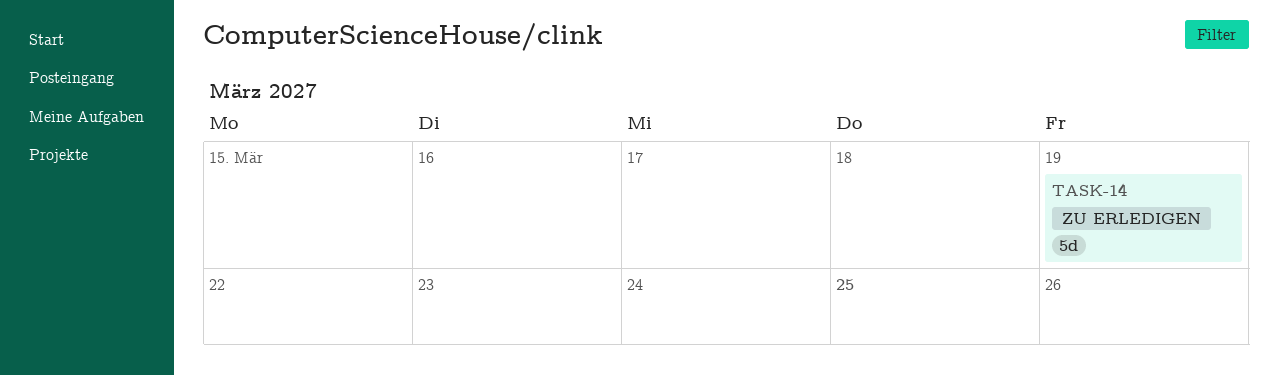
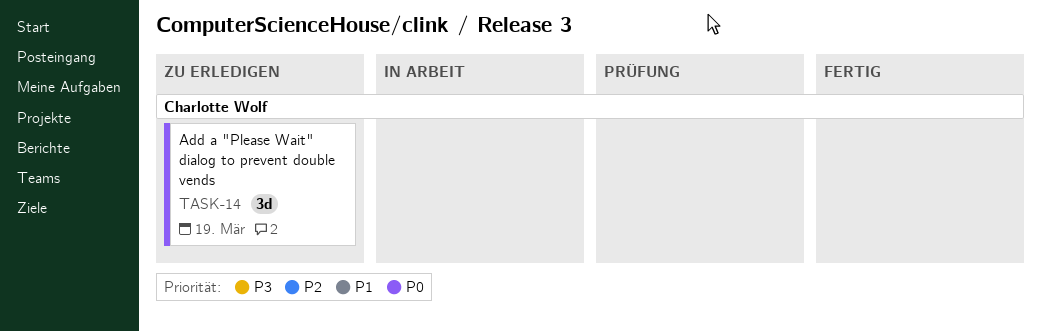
TASK-14, estimate: 5d -> 3d

